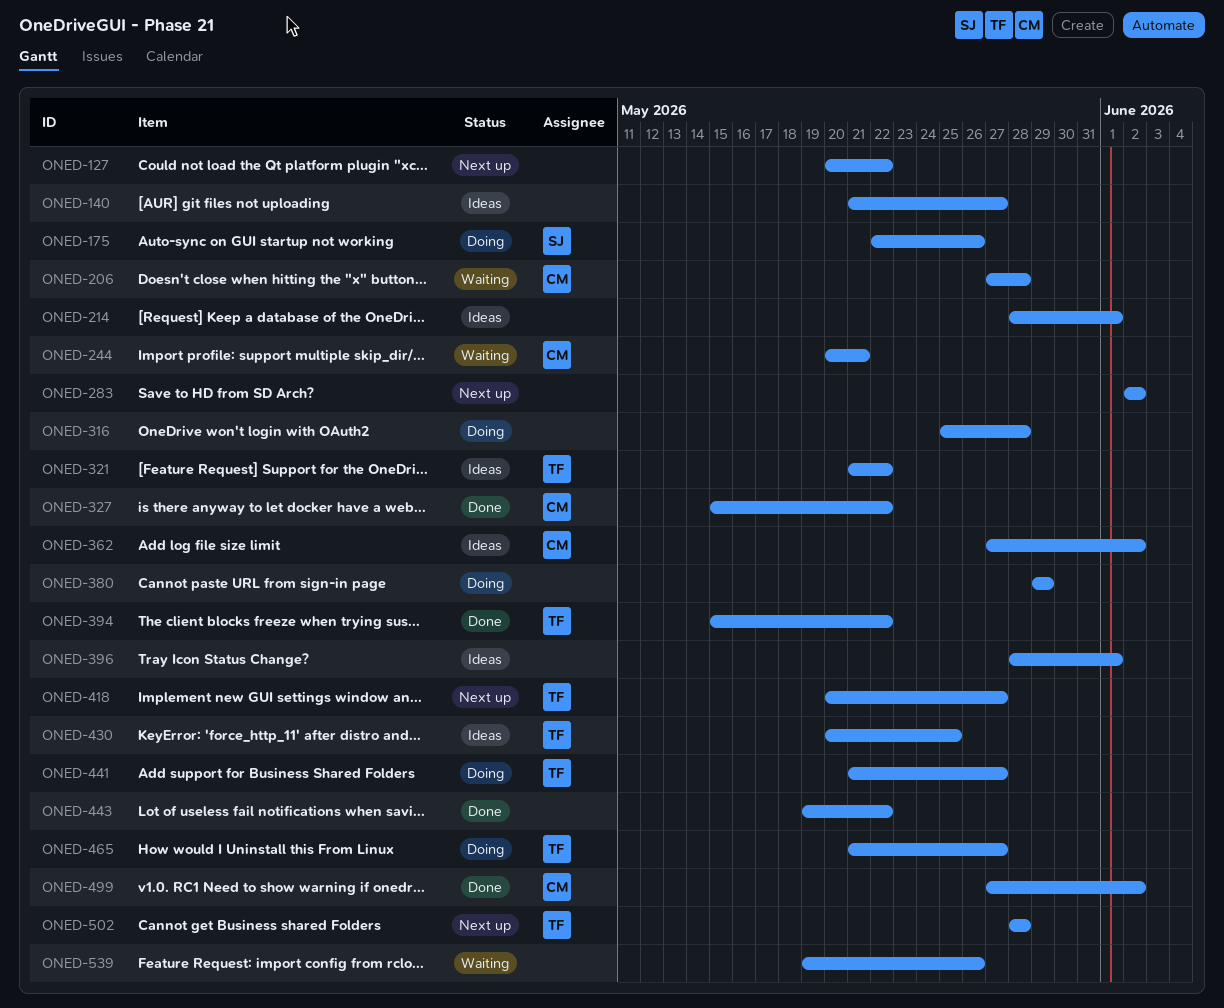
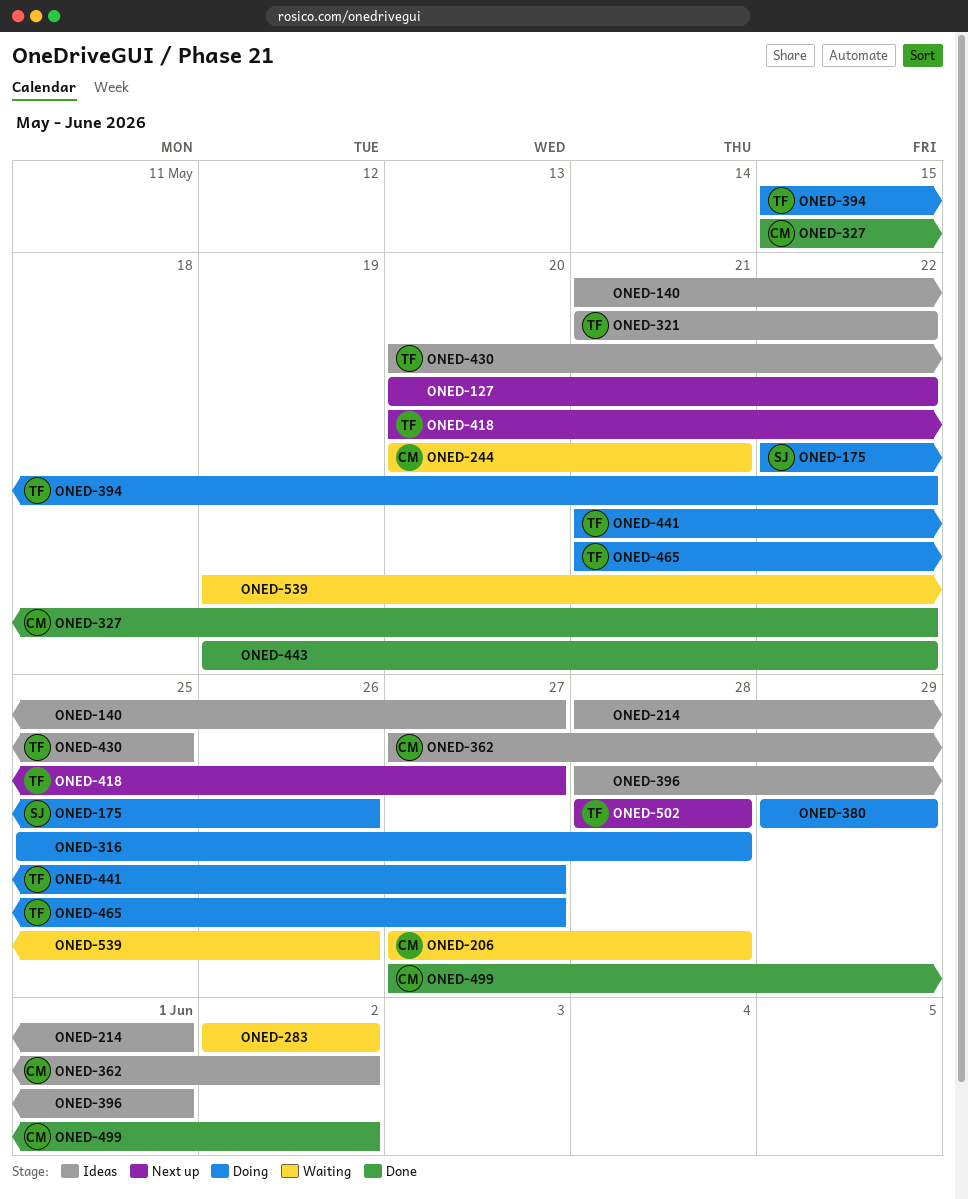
ONED-283, status: Next up -> Waiting
ONED-394, status: Done -> Doing

